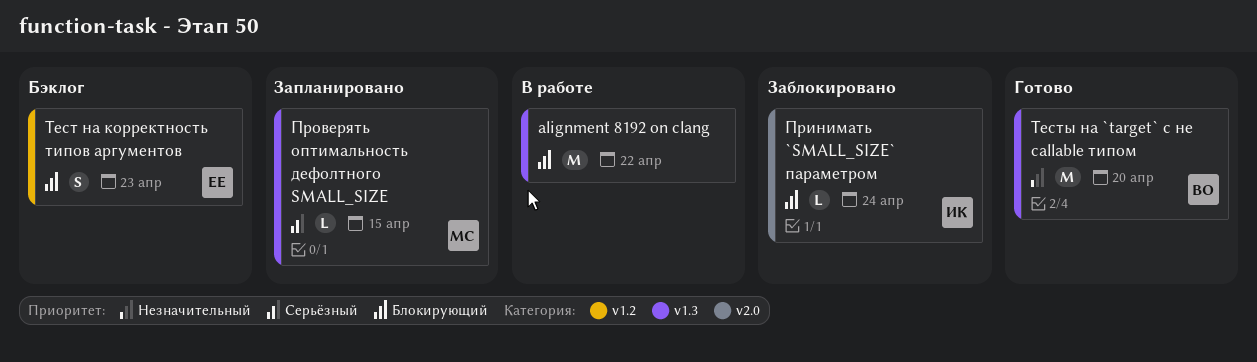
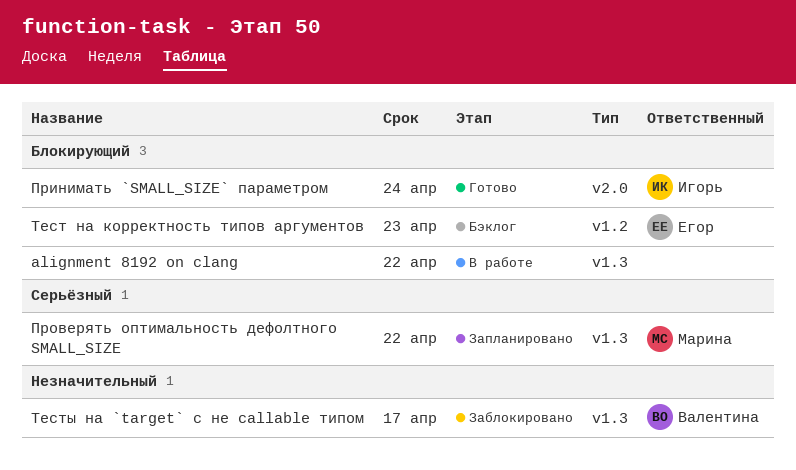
Принимать `SMALL_SIZE` параметром, status: Заблокировано -> Готово
Проверять оптимальность дефолтного SMALL_SIZE, due: Apr 15 -> Apr 22
Тесты на `target` с не callable типом, status: Готово -> Заблокировано
Тесты на `target` с не callable типом, due: Apr 20 -> Apr 17

